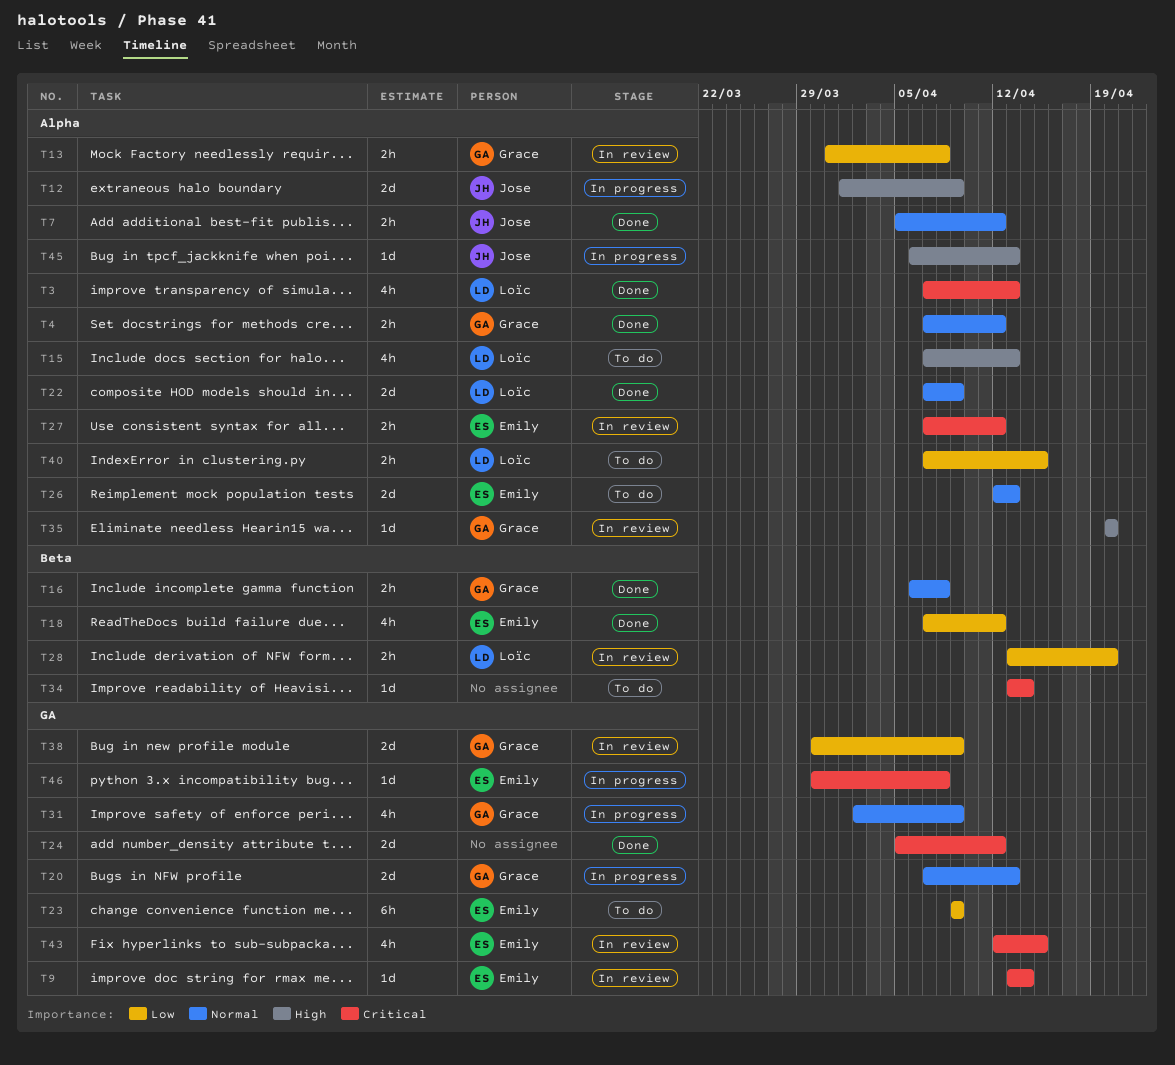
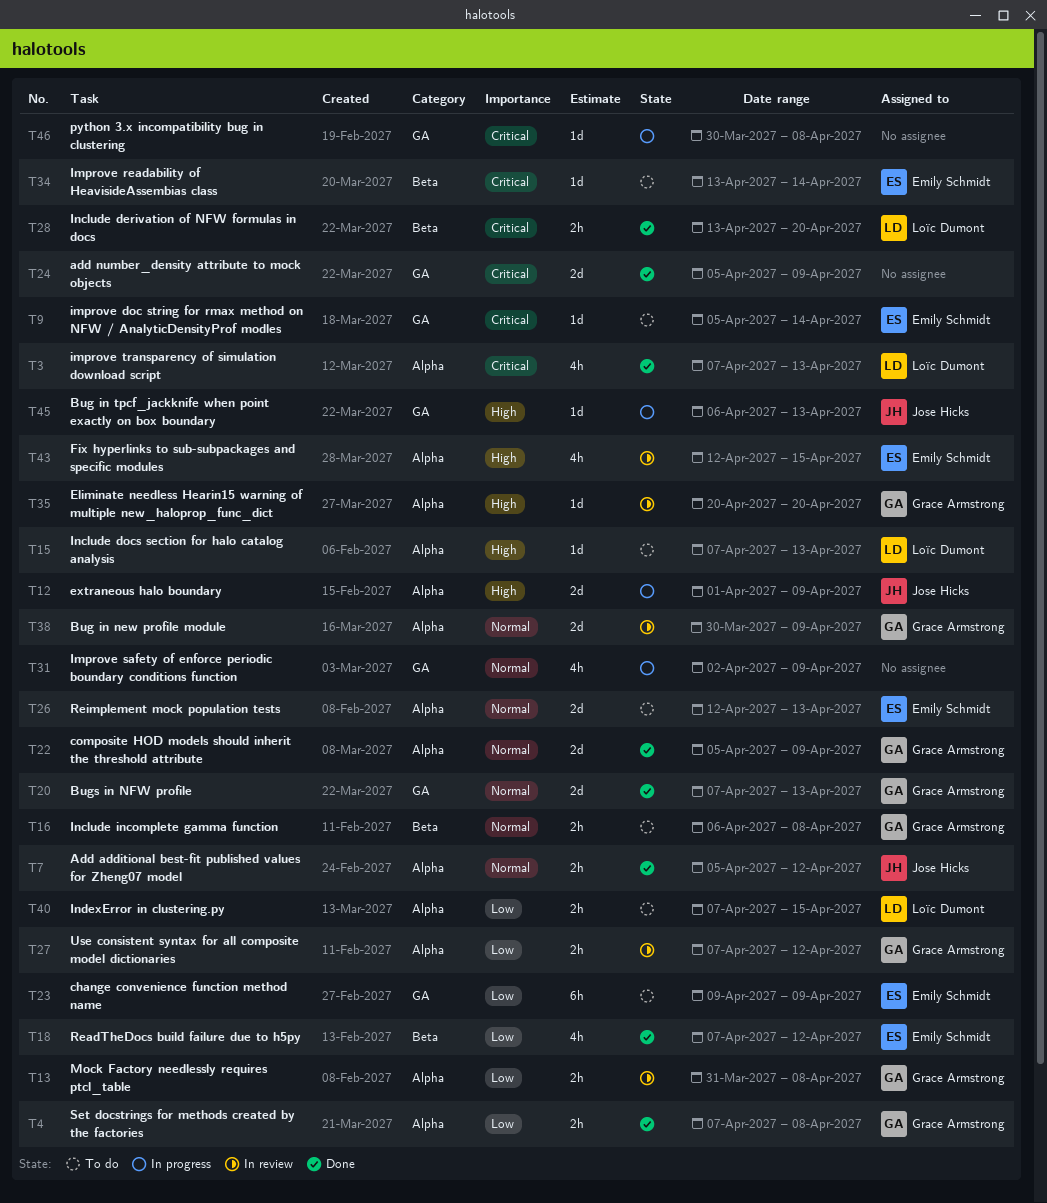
T4, priority: Normal -> Low
T4, due: Apr 12 -> Apr 8
T9, status: In review -> To do
T9, start: Apr 13 -> Apr 5
T15, estimate: 4h -> 1d
T16, status: Done -> To do
T20, status: In progress -> Done
T22, owner: Loïc Dumont -> Grace Armstrong
T22, start: Apr 7 -> Apr 5
T24, due: Apr 12 -> Apr 9
T27, owner: Emily Schmidt -> Grace Armstrong
T27, priority: Critical -> Low
T28, status: In review -> Done
T28, priority: Low -> Critical
T31, owner: Grace Armstrong -> none
T34, owner: none -> Emily Schmidt
T38, priority: Low -> Normal
T38, label: GA -> Alpha
T43, priority: Critical -> High
T43, label: GA -> Alpha
T45, label: Alpha -> GA
T46, owner: Emily Schmidt -> none

